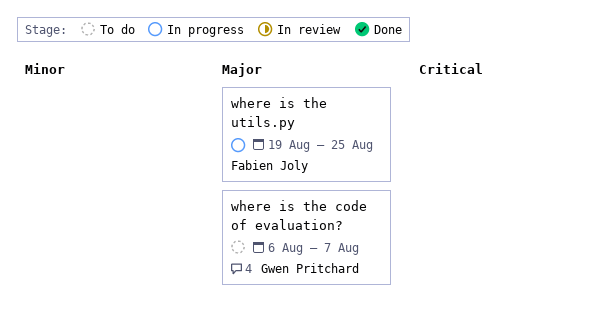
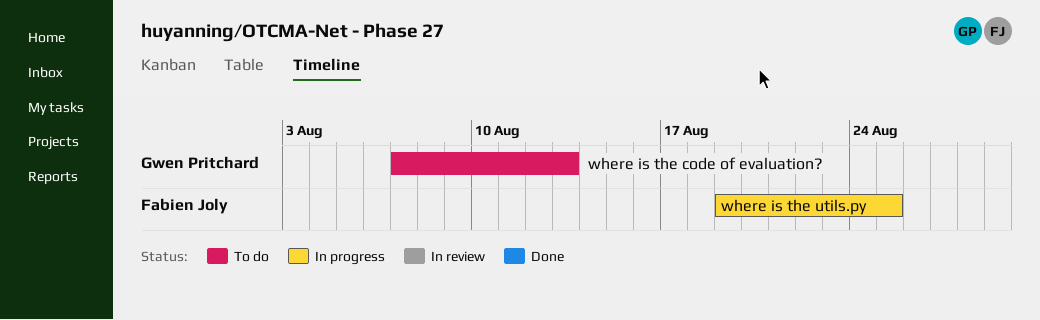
where is the code of evaluation?, start: Aug 6 -> Aug 7
where is the code of evaluation?, due: Aug 7 -> Aug 13

